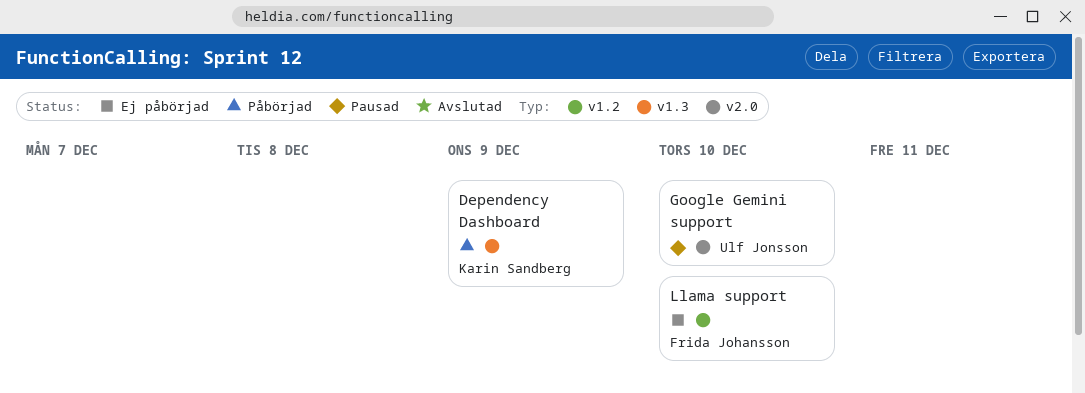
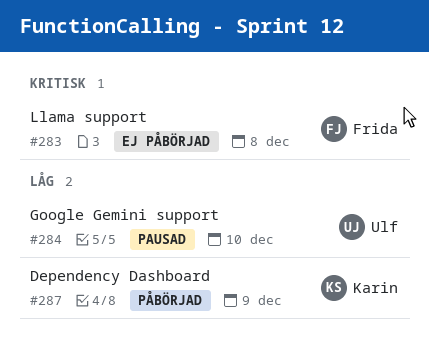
Llama support, due: Dec 10 -> Dec 8

